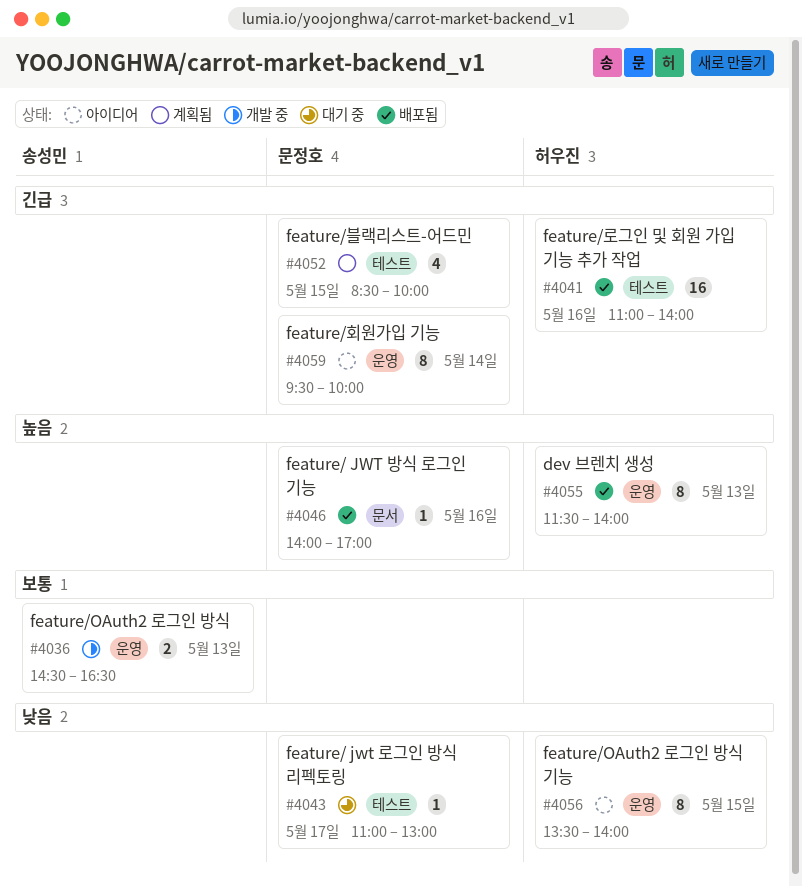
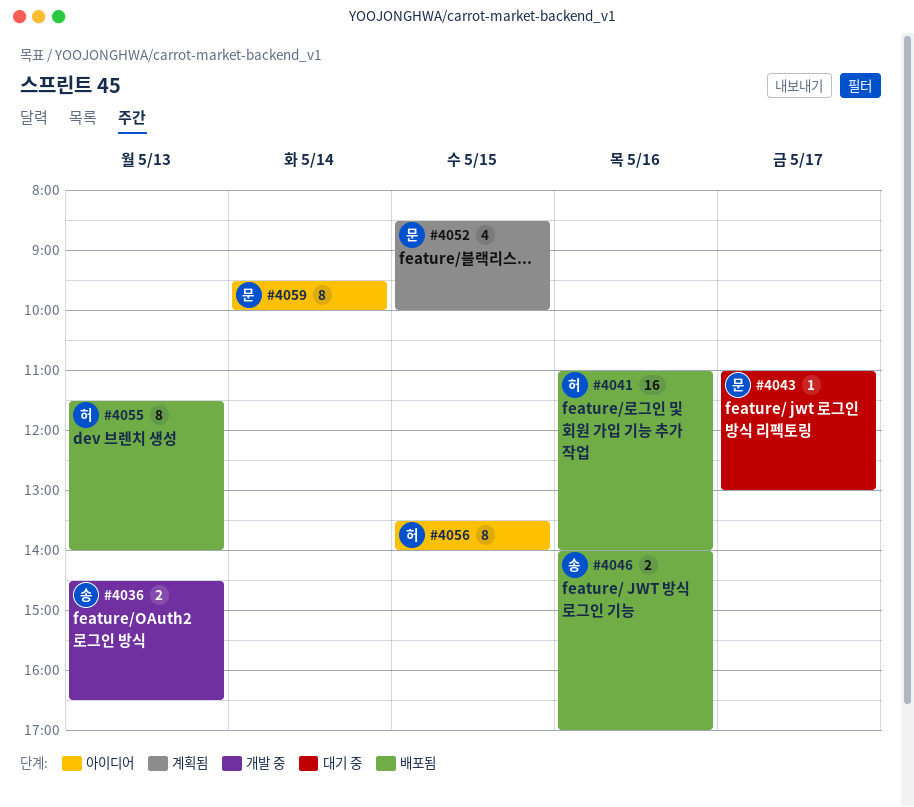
#4046, owner: 문정호 -> 송성민
#4046, estimate: 1 -> 2

